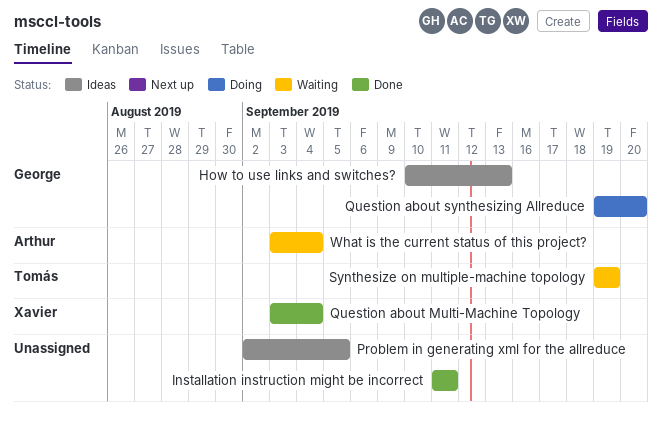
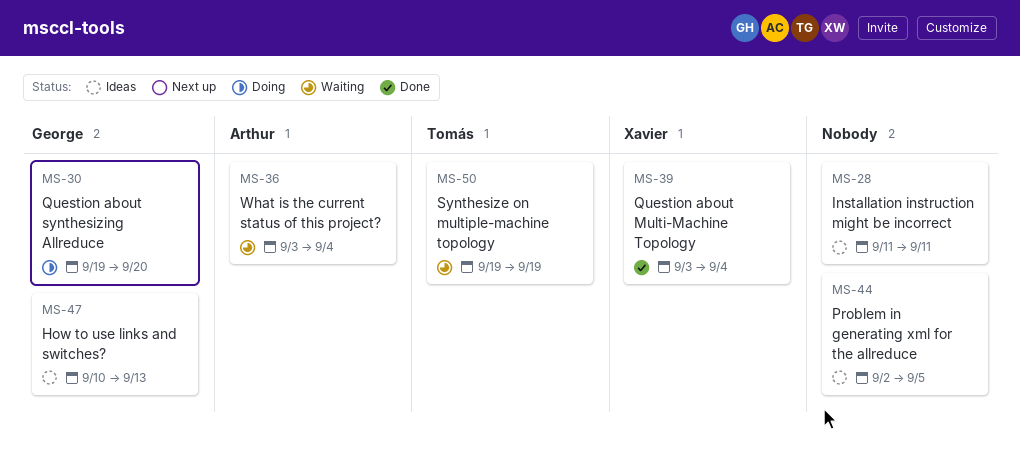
Installation instruction might be incorrect, status: Done -> Ideas

